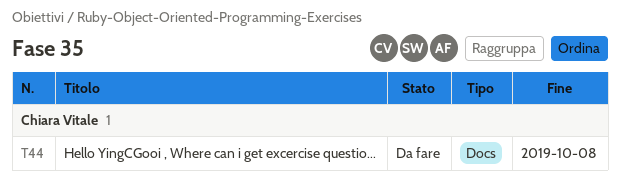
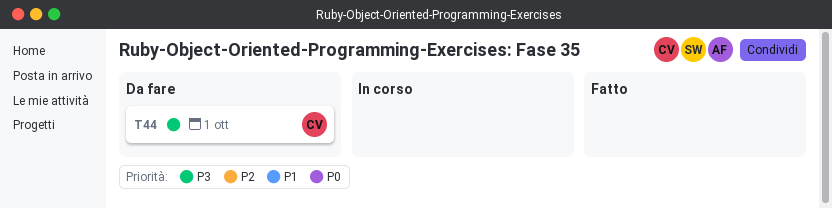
T44, due: Oct 8 -> Oct 1

